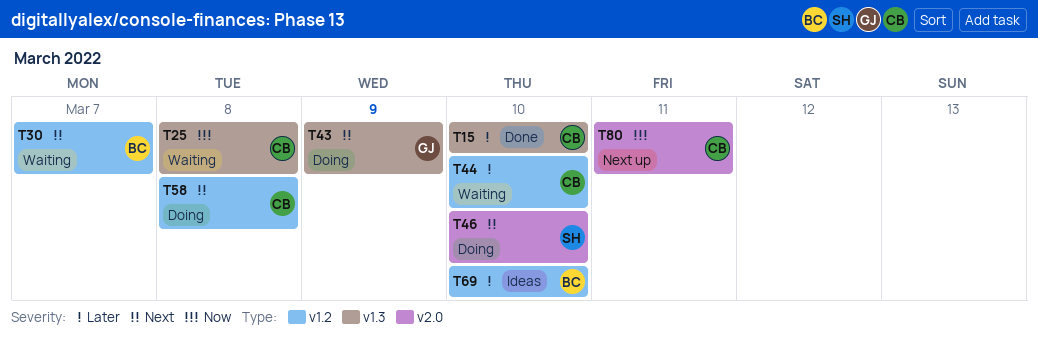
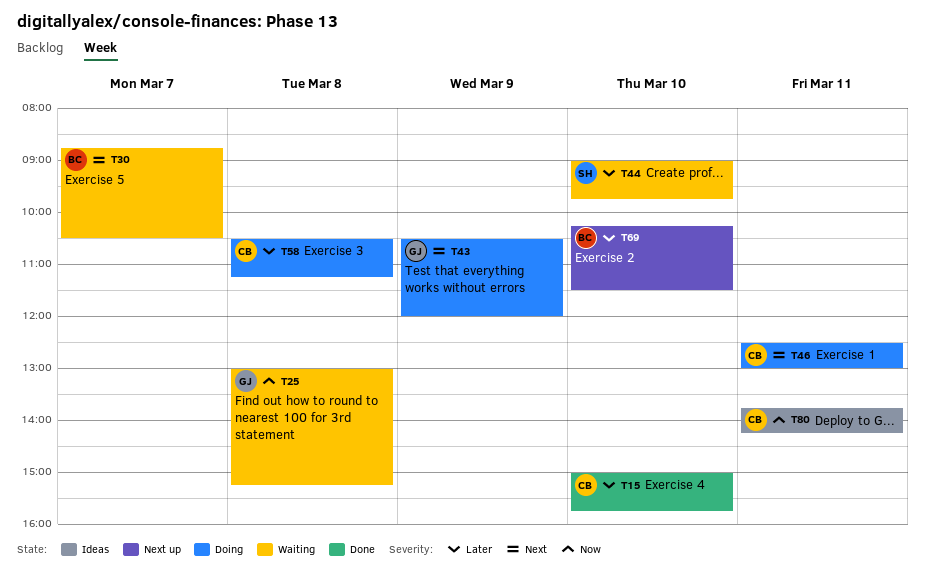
T25, owner: CB -> GJ
T44, owner: CB -> SH
T46, owner: SH -> CB
T46, day: Mar 10 -> Mar 11
T58, priority: Next -> Later
T69, status: Ideas -> Next up
T80, status: Next up -> Ideas

